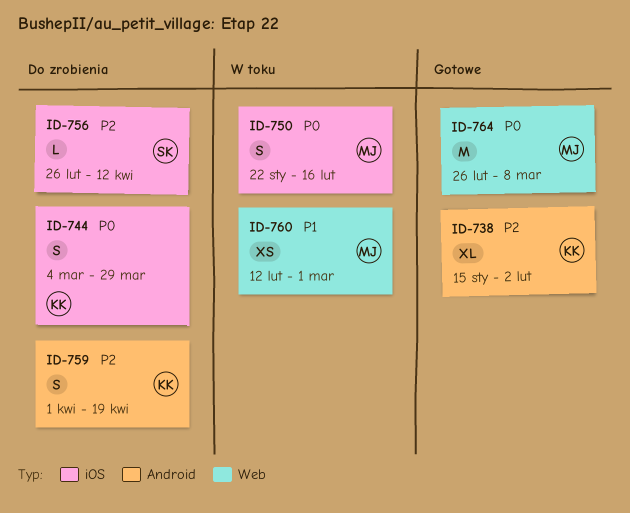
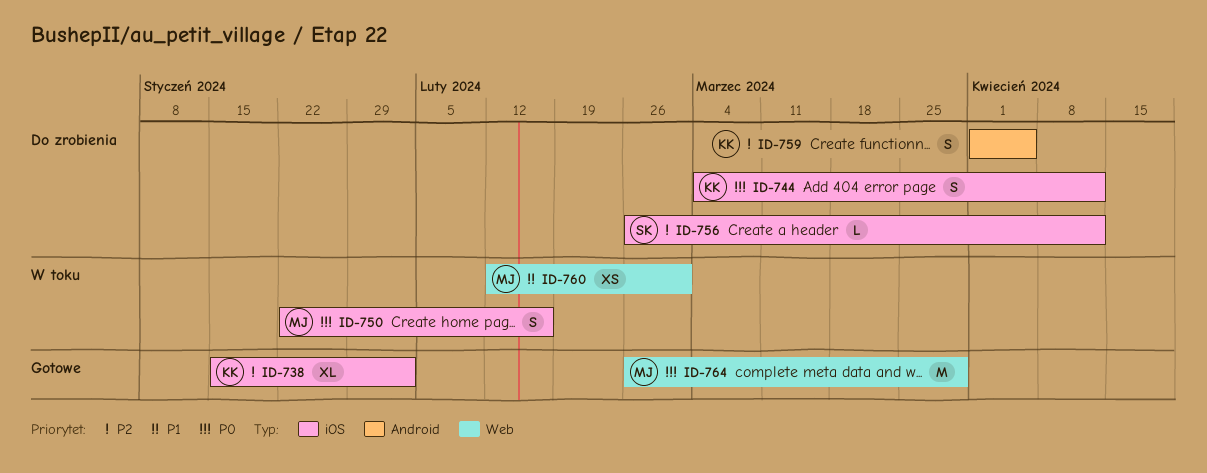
ID-738, label: Android -> iOS
ID-744, due: Mar 29 -> Apr 12
ID-759, due: Apr 19 -> Apr 5
ID-764, due: Mar 8 -> Mar 29

